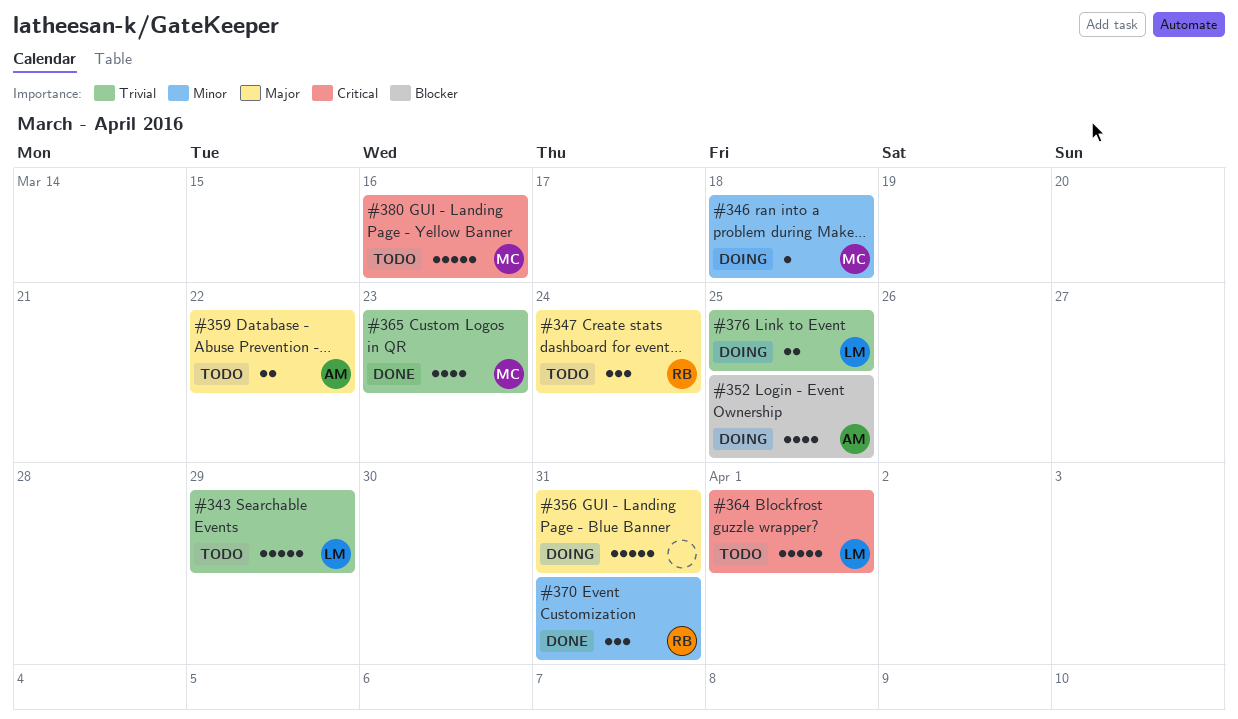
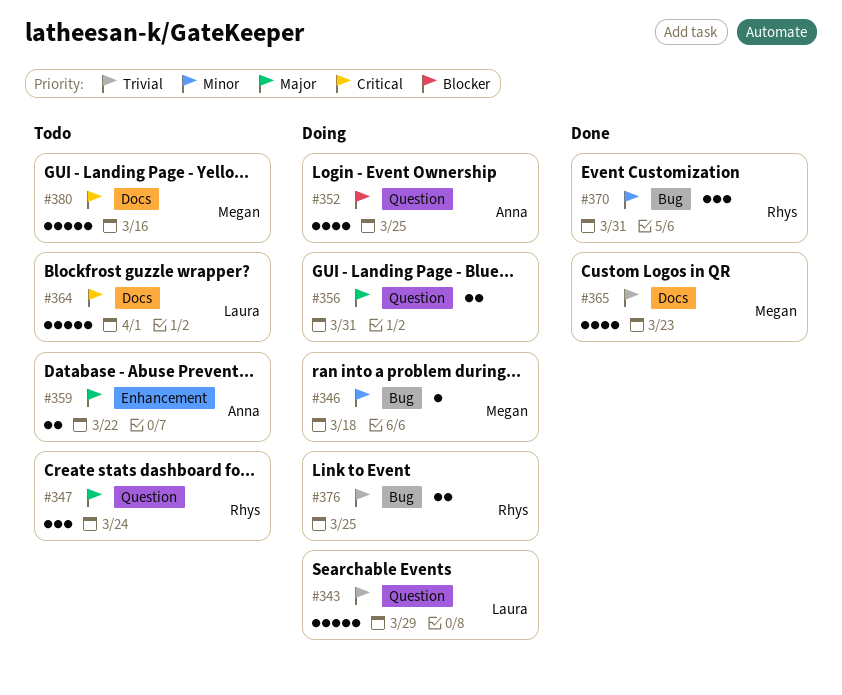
#343, status: Todo -> Doing
#356, estimate: 5 -> 2
#376, owner: Laura -> Rhys

